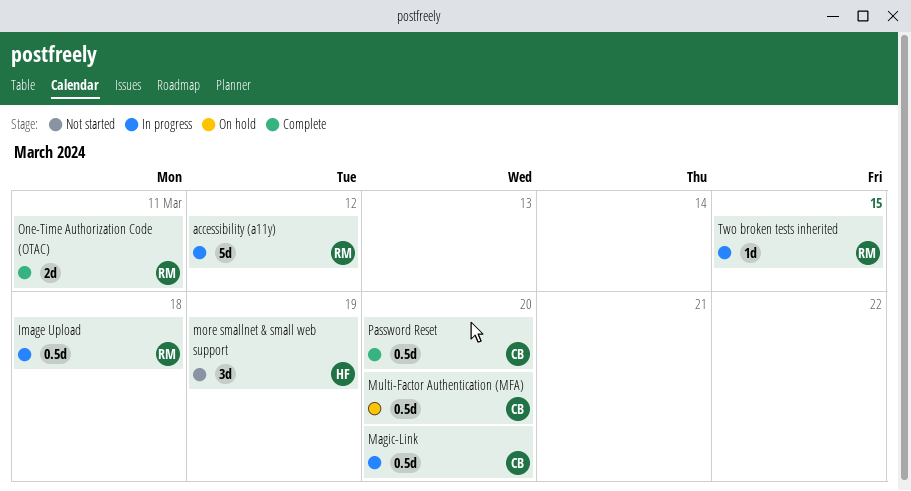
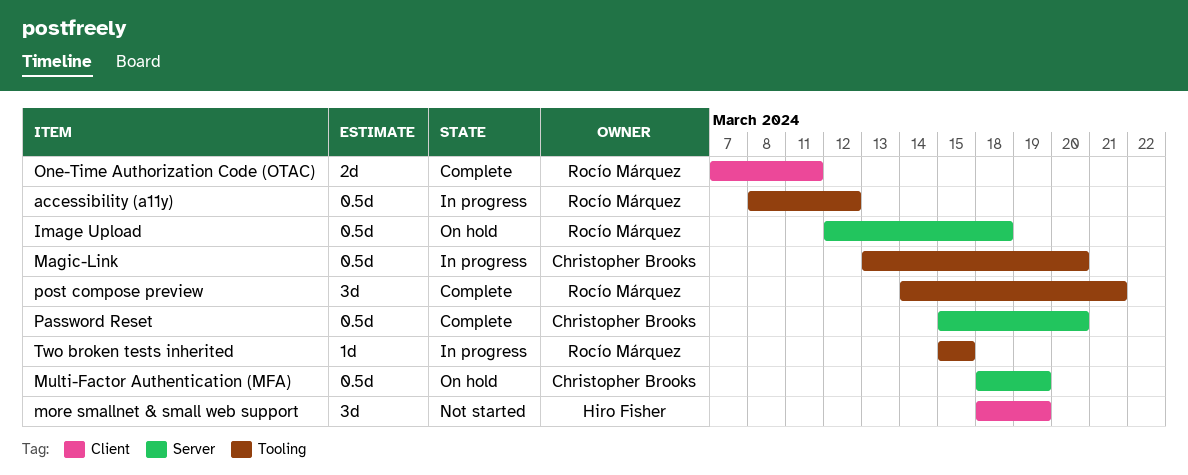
accessibility (a11y), estimate: 5d -> 0.5d
Image Upload, status: In progress -> On hold
Multi-Factor Authentication (MFA), due: Mar 20 -> Mar 19
post compose preview: none -> present

